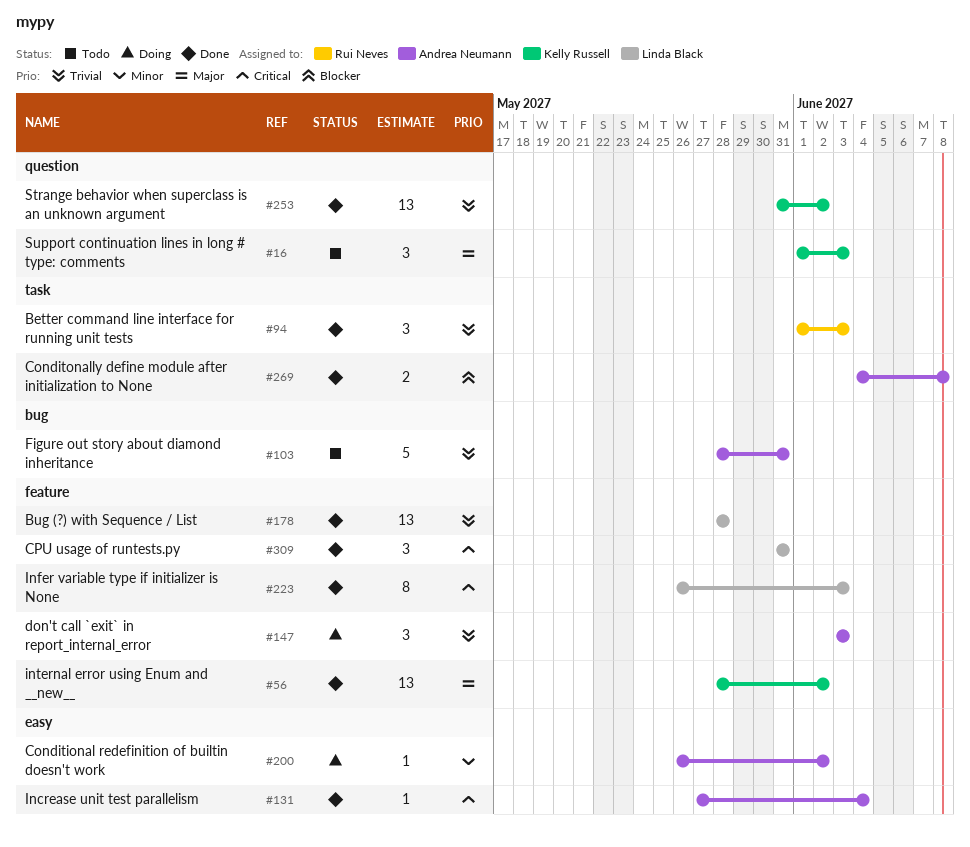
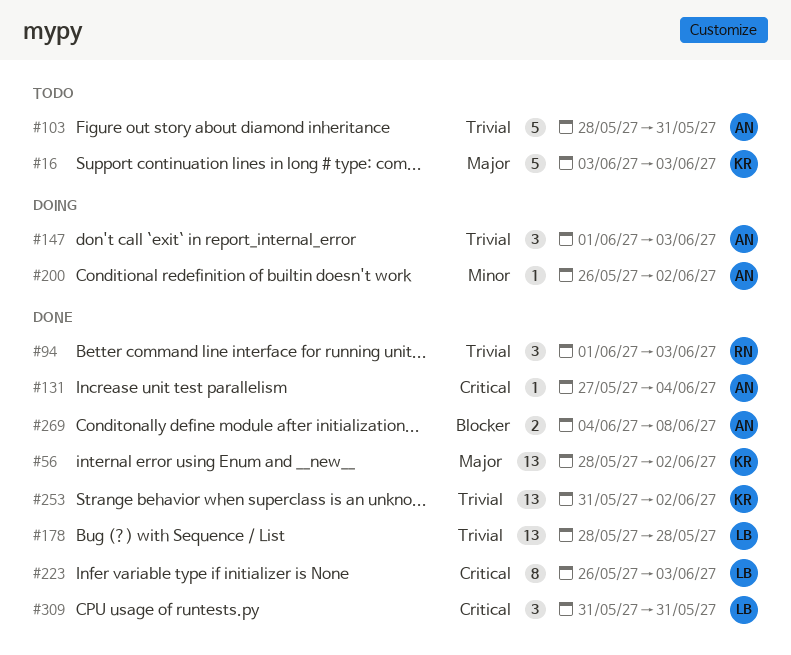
#16, estimate: 3 -> 5
#16, start: Jun 1 -> Jun 3
#147, start: Jun 3 -> Jun 1

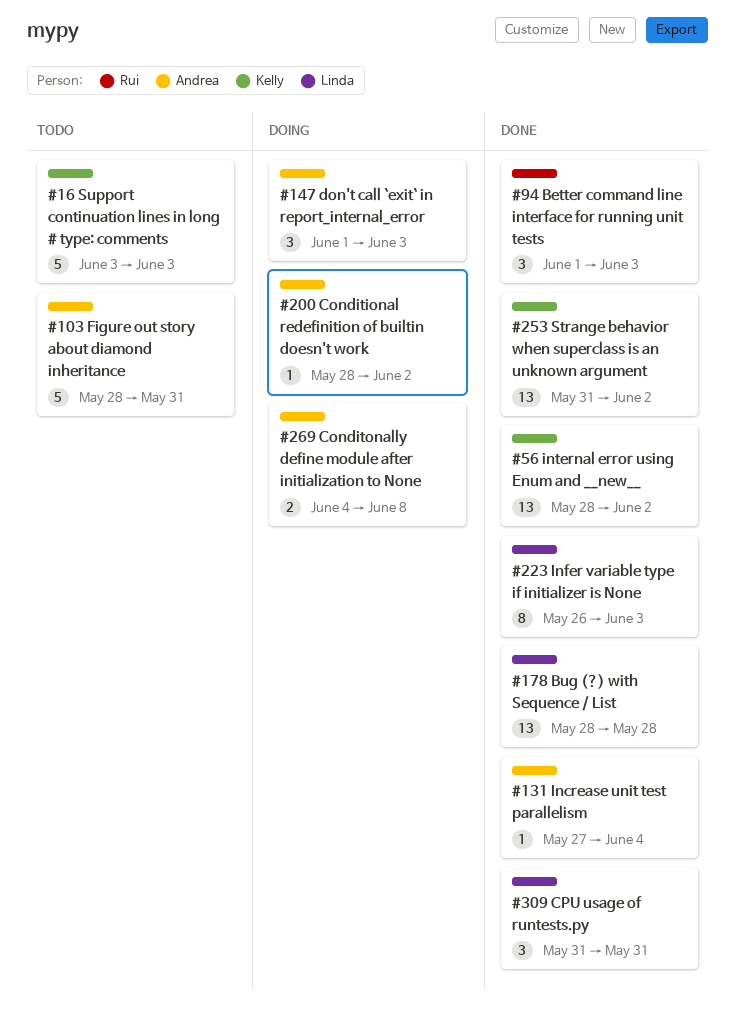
#200, start: May 26 -> May 28
#269, status: Done -> Doing

